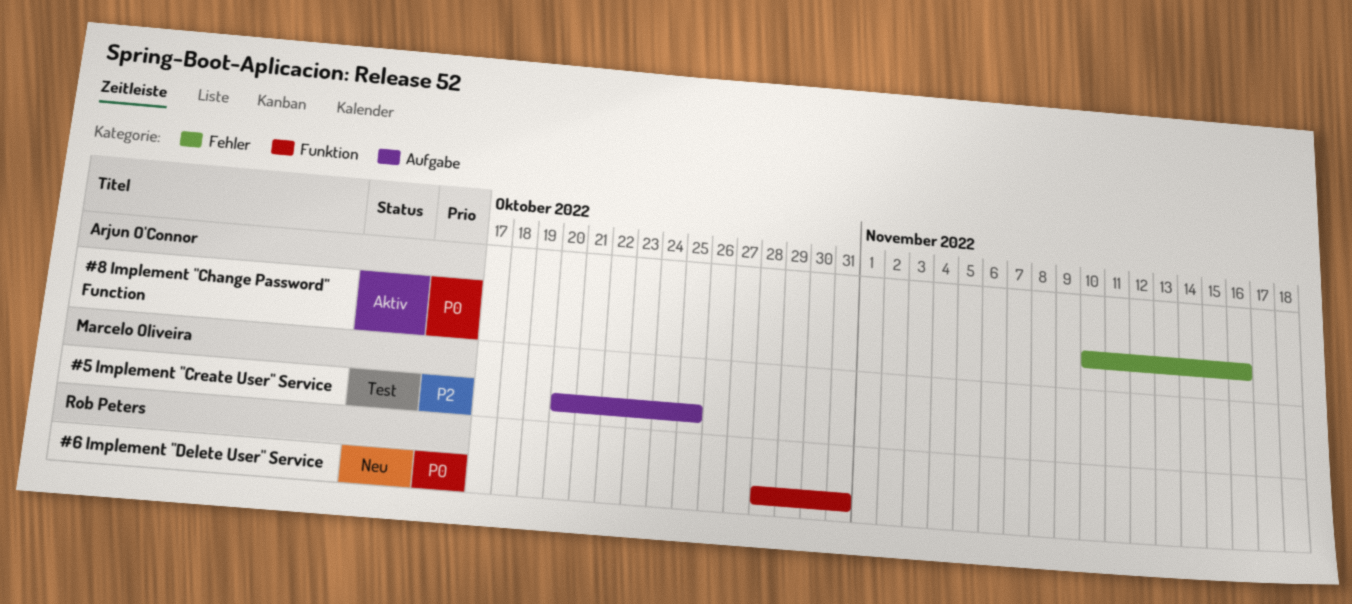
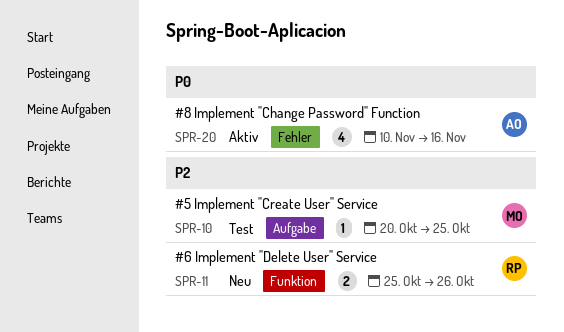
#6 Implement "Delete User" Service, priority: P0 -> P2
#6 Implement "Delete User" Service, start: Oct 28 -> Oct 25
#6 Implement "Delete User" Service, due: Oct 31 -> Oct 26

